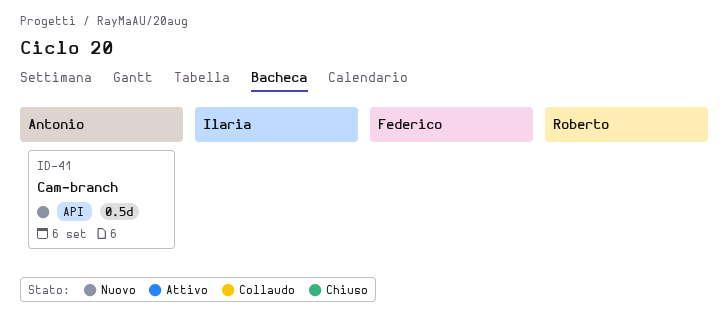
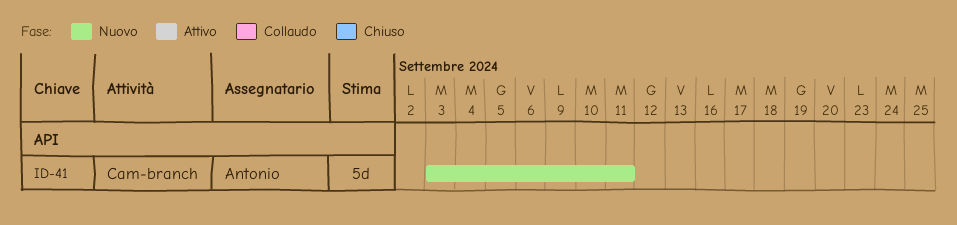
ID-41, estimate: 0.5d -> 5d
ID-41, due: Sep 6 -> Sep 11

